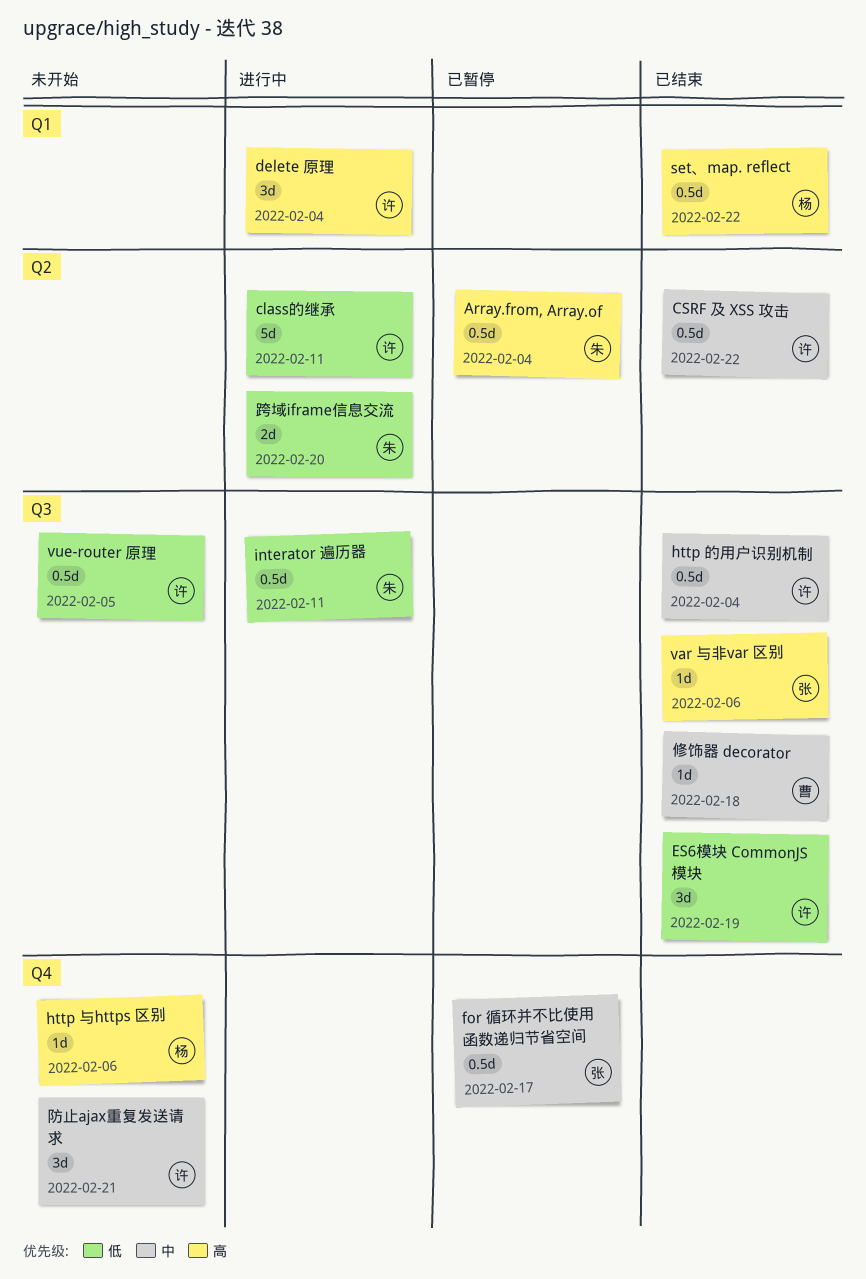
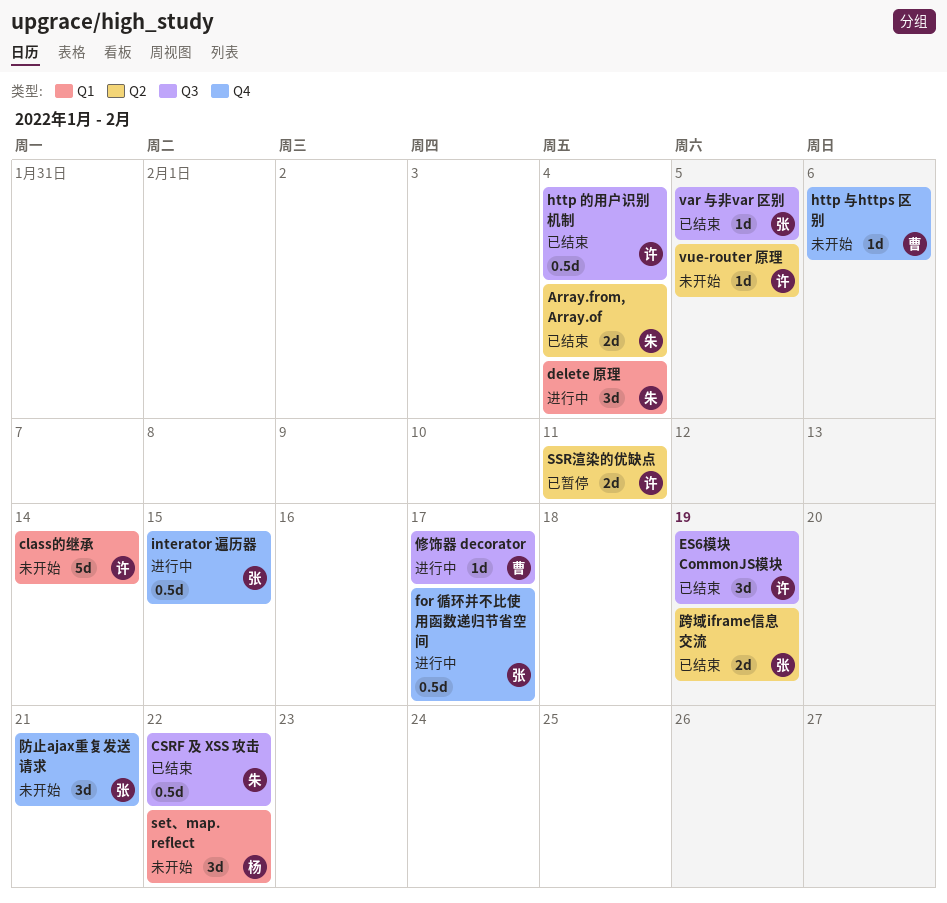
Array.from, Array.of, status: 已暂停 -> 已结束
Array.from, Array.of, estimate: 0.5d -> 2d
class的继承, status: 进行中 -> 未开始
class的继承, label: Q2 -> Q1
class的继承, due: Feb 11 -> Feb 14
CSRF 及 XSS 攻击, owner: 许 -> 朱
CSRF 及 XSS 攻击, label: Q2 -> Q3
delete 原理, owner: 许 -> 朱
for 循环并不比使用函数递归节省空间, status: 已暂停 -> 进行中
http 与https 区别, owner: 杨 -> 曹
interator 遍历器, owner: 朱 -> 张
interator 遍历器, label: Q3 -> Q4
interator 遍历器, due: Feb 11 -> Feb 15
set、map. reflect, status: 已结束 -> 未开始
set、map. reflect, estimate: 0.5d -> 3d
SSR渲染的优缺点: none -> present
var 与非var 区别, due: Feb 6 -> Feb 5
vue-router 原理, label: Q3 -> Q2
vue-router 原理, estimate: 0.5d -> 1d
修饰器 decorator, status: 已结束 -> 进行中
修饰器 decorator, due: Feb 18 -> Feb 17
跨域iframe信息交流, status: 进行中 -> 已结束
跨域iframe信息交流, owner: 朱 -> 张
跨域iframe信息交流, due: Feb 20 -> Feb 19
防止ajax重复发送请求, owner: 许 -> 张

